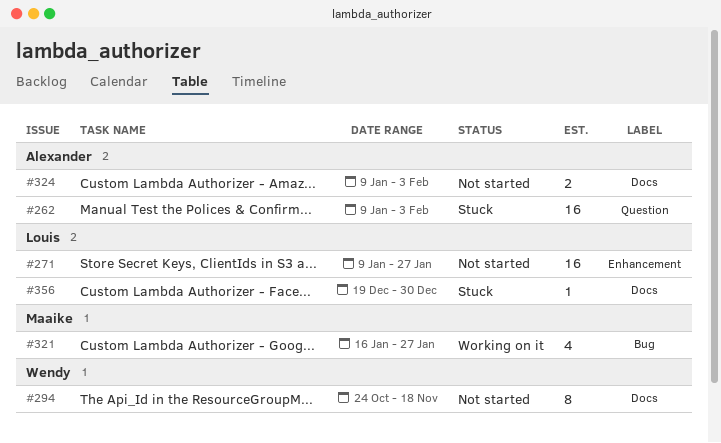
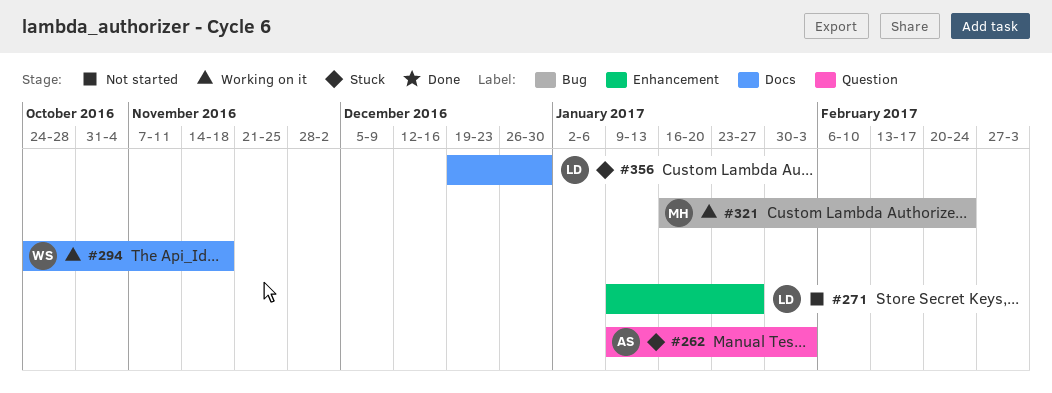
#294, status: Not started -> Working on it
#321, due: Jan 27 -> Feb 24
#324: present -> none

